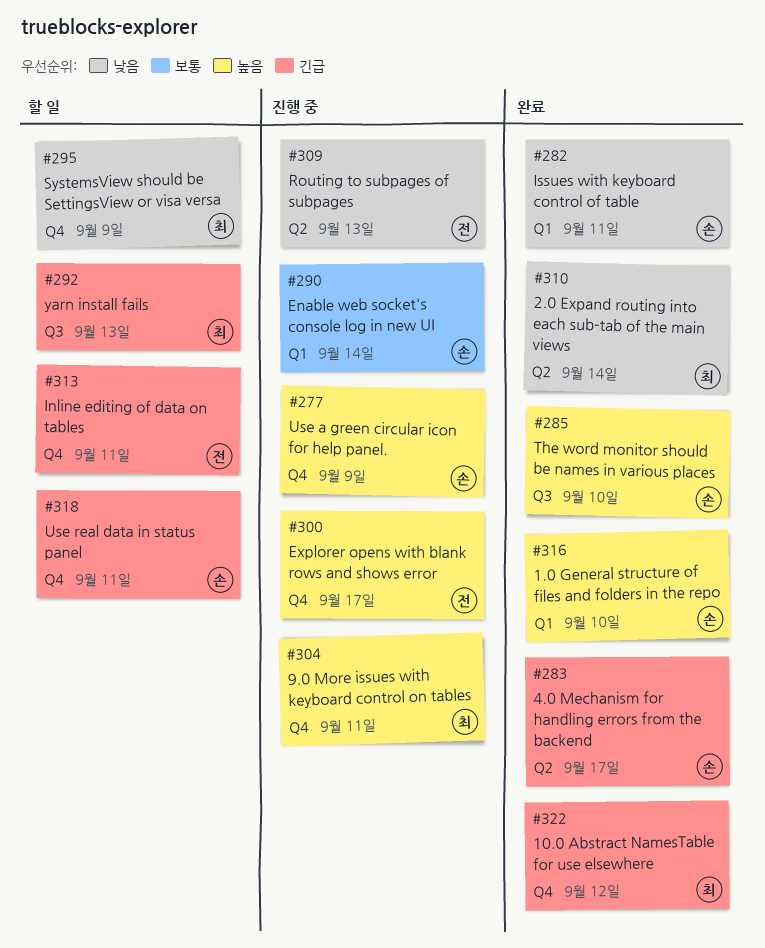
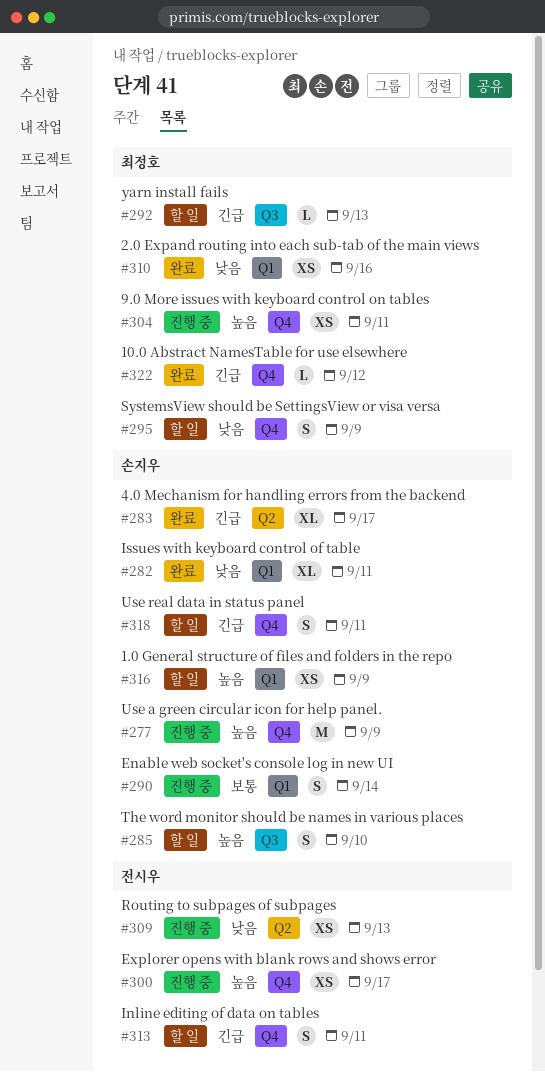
#285, status: 완료 -> 할 일
#310, label: Q2 -> Q1
#310, due: Sep 14 -> Sep 16
#316, status: 완료 -> 할 일
#316, due: Sep 10 -> Sep 9

